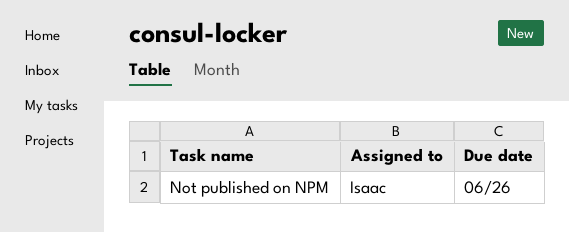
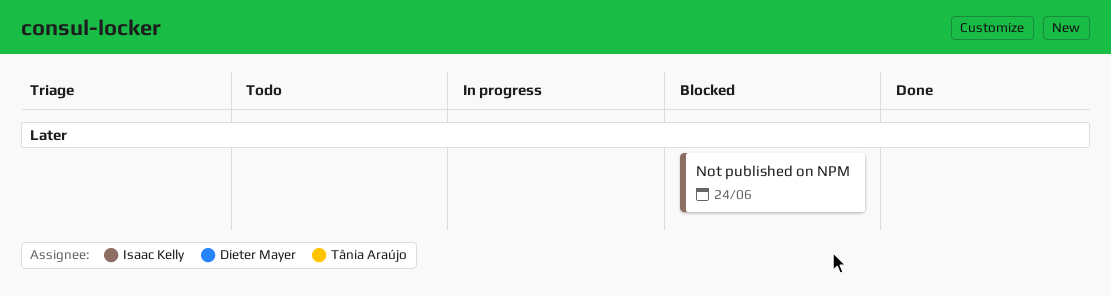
Not published on NPM, due: Jun 26 -> Jun 24

